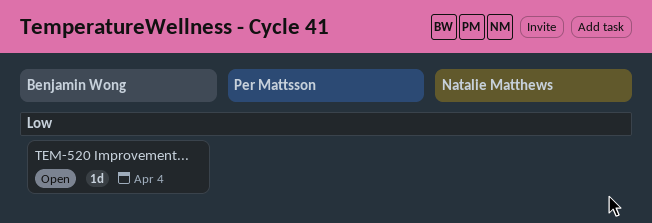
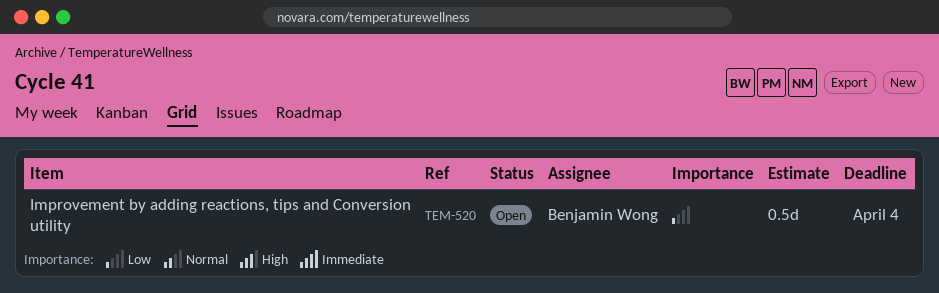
TEM-520, estimate: 1d -> 0.5d

